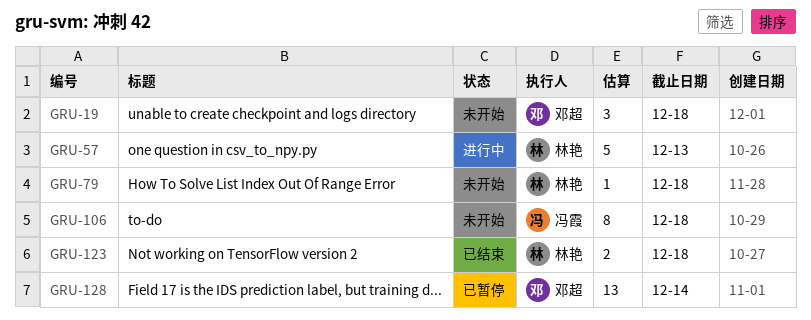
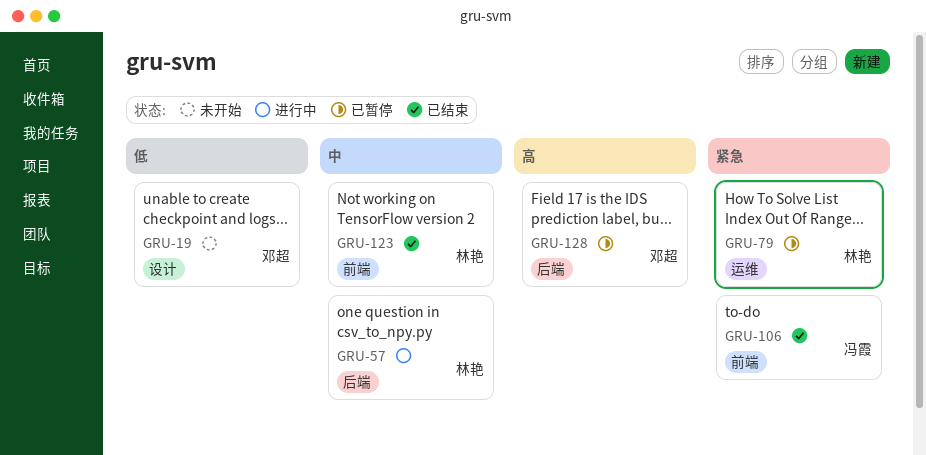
GRU-79, status: 未开始 -> 已暂停
GRU-106, status: 未开始 -> 已结束

